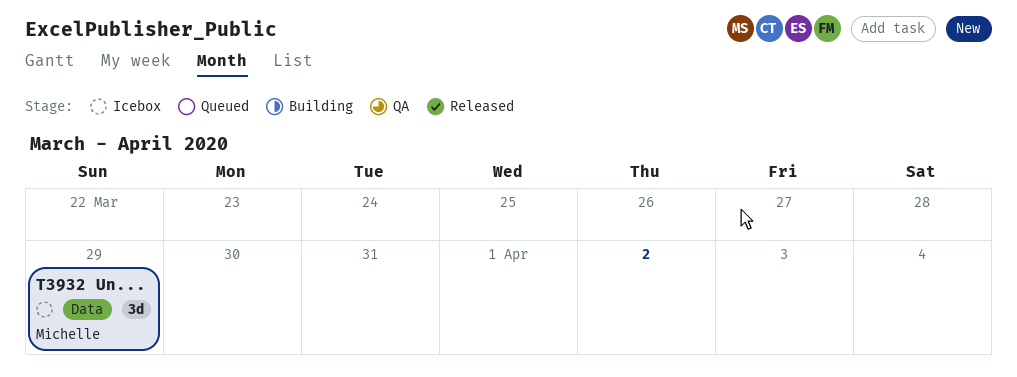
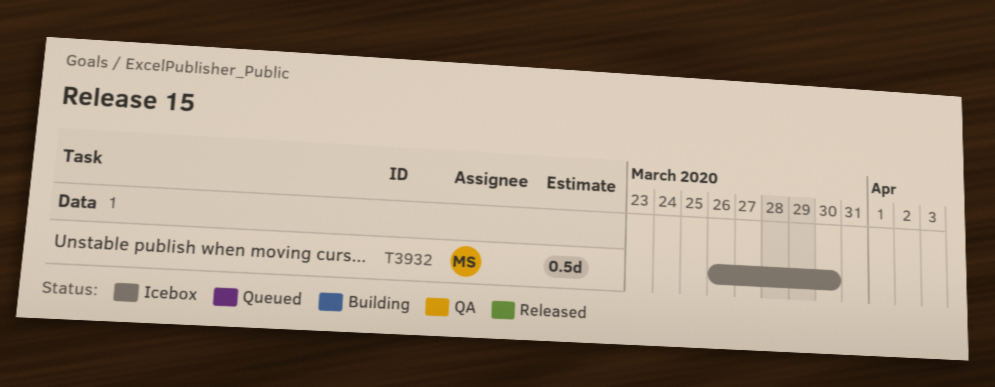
T3932, estimate: 3d -> 0.5d
T3932, due: Mar 29 -> Mar 30

